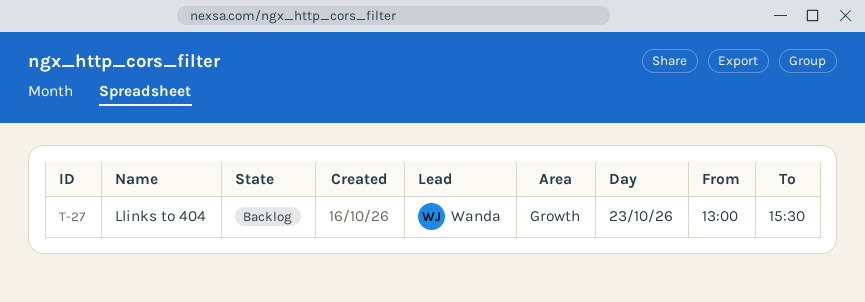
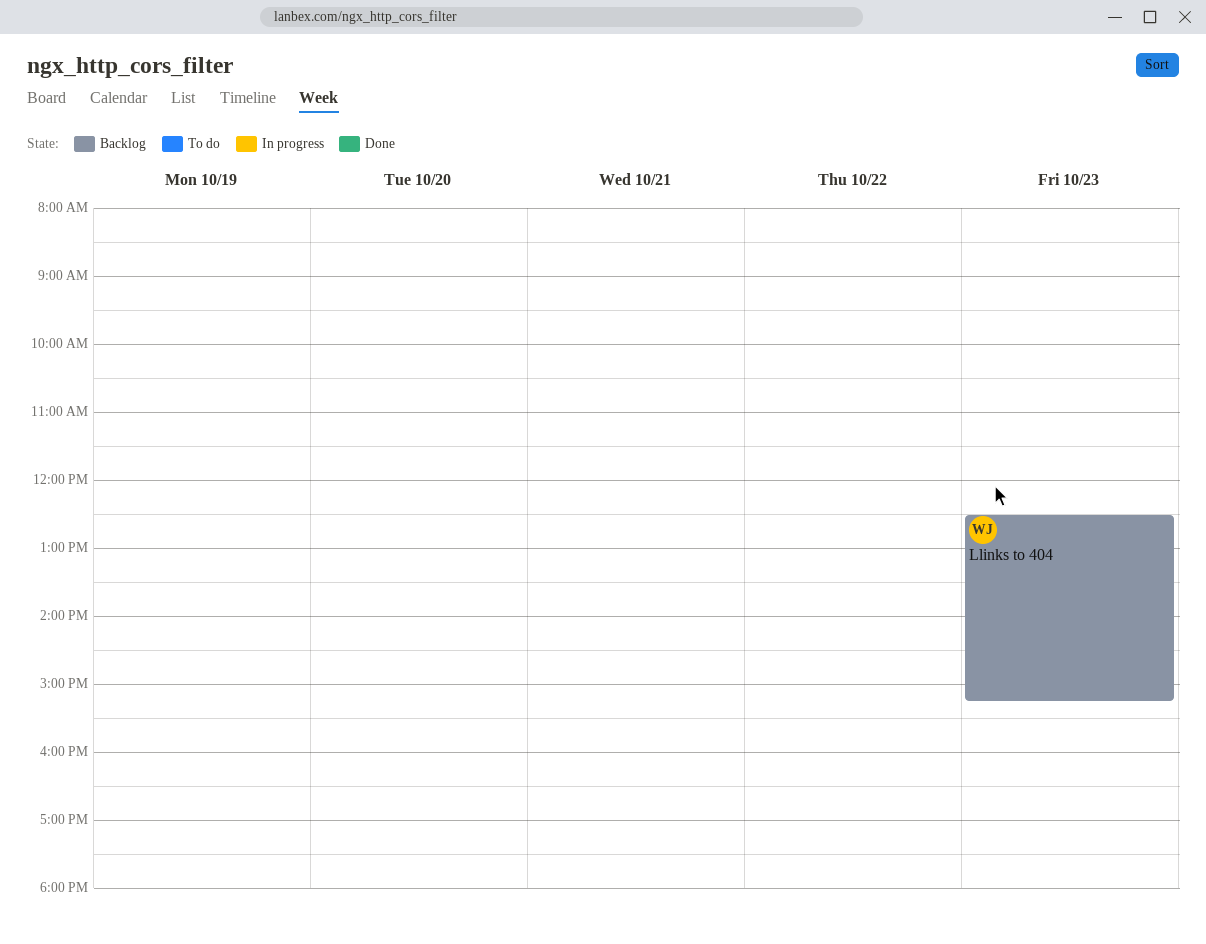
Llinks to 404, begins: 13:00 -> 12:30
Llinks to 404, ends: 15:30 -> 15:15

